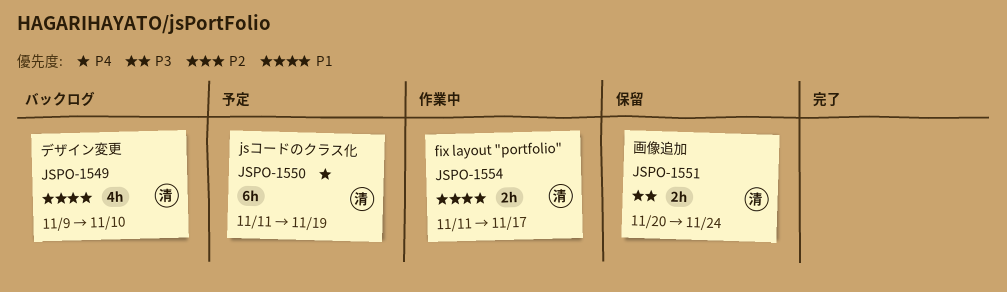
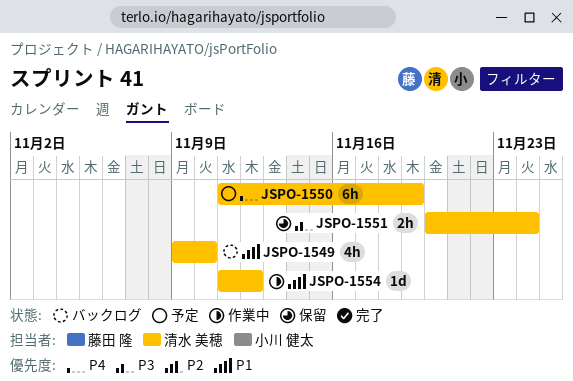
JSPO-1554, estimate: 2h -> 1d
JSPO-1554, due: Nov 17 -> Nov 12

